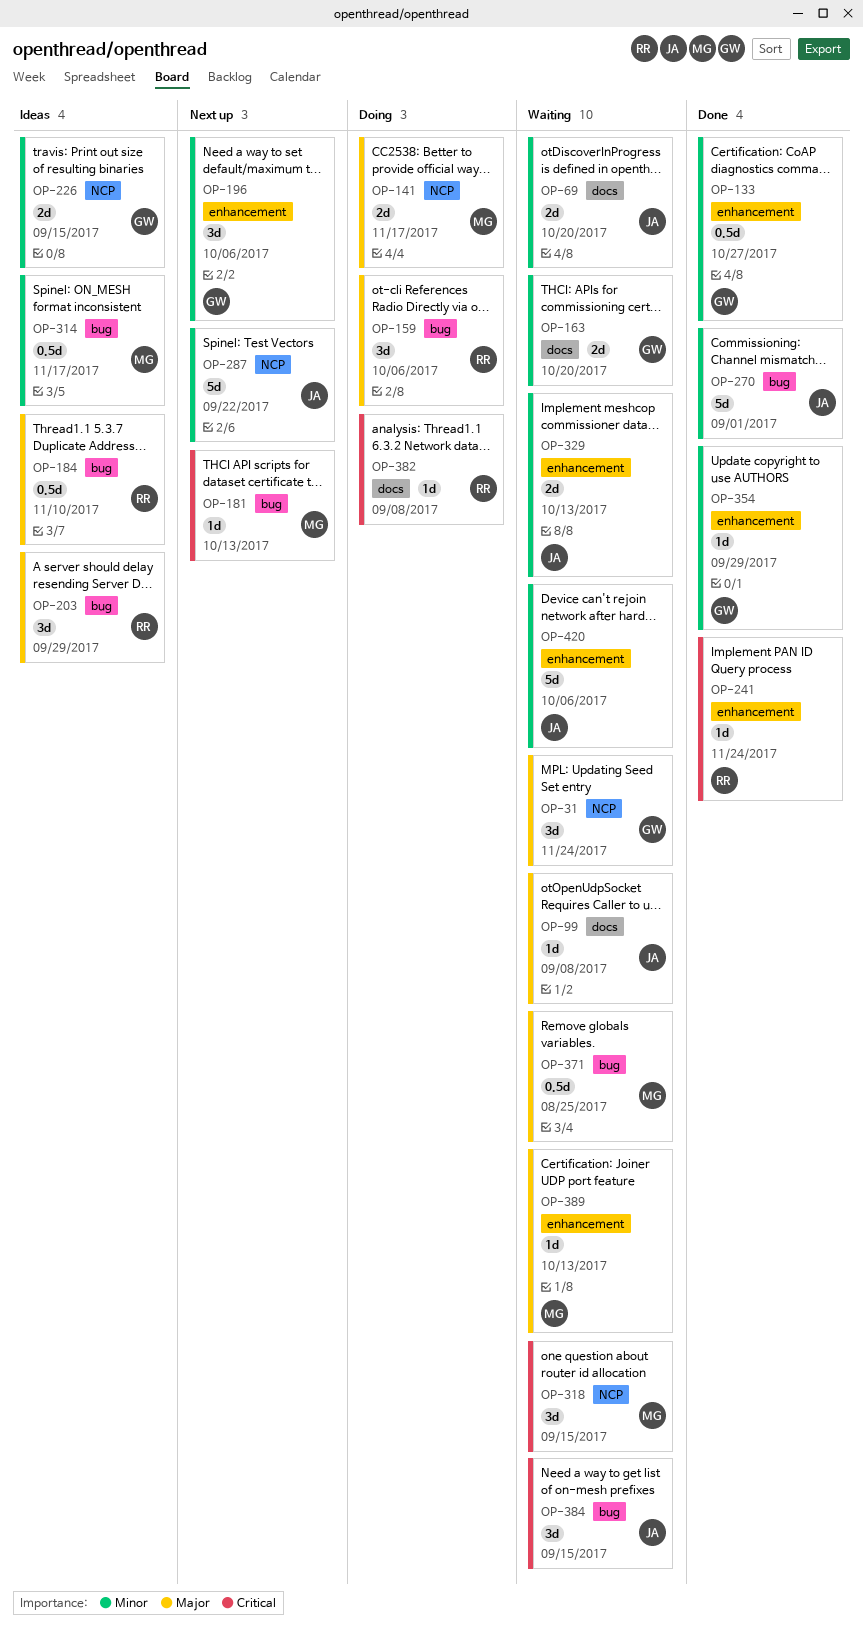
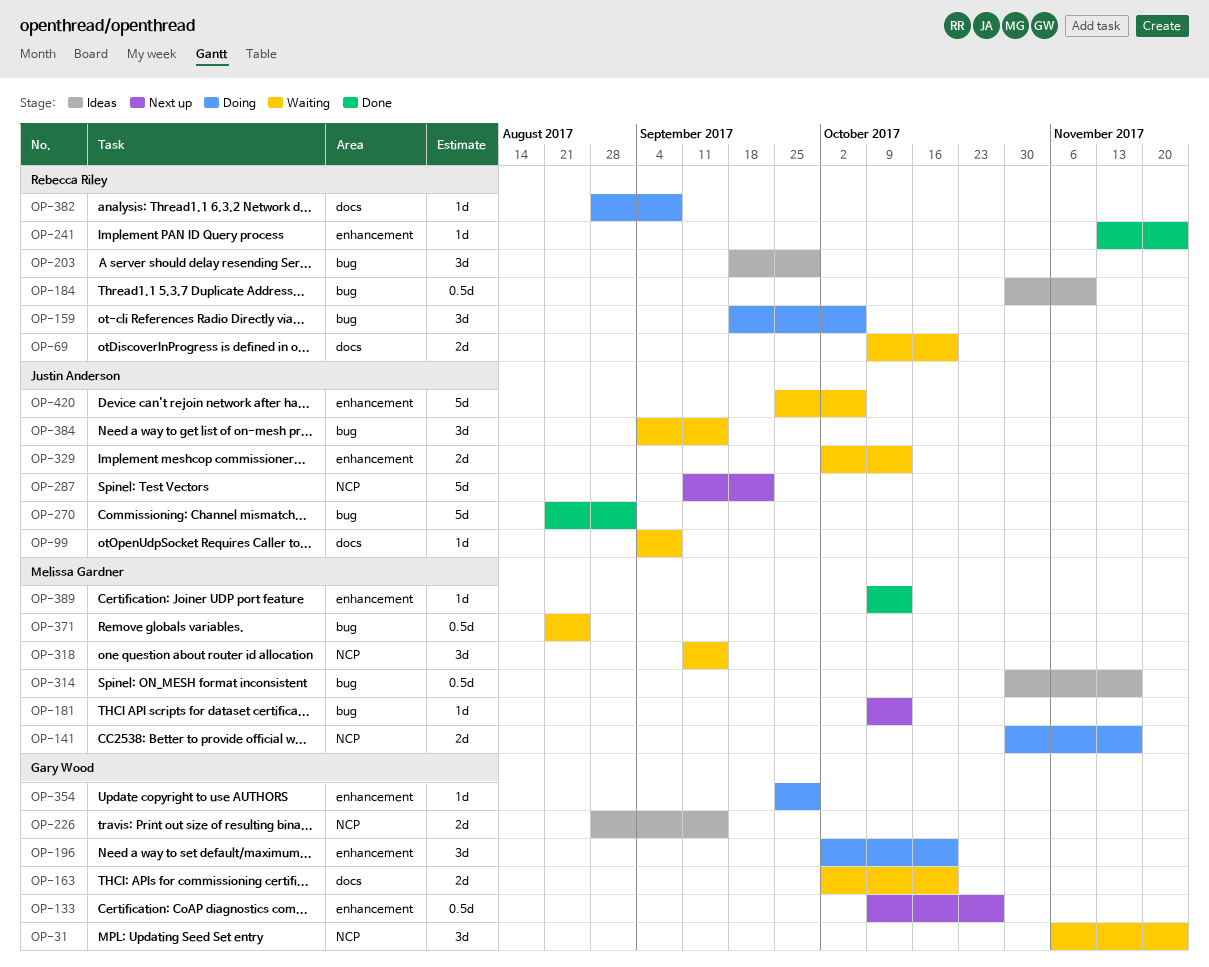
OP-69, owner: Justin Anderson -> Rebecca Riley
OP-133, status: Done -> Next up
OP-196, status: Next up -> Doing
OP-196, due: Oct 6 -> Oct 20
OP-354, status: Done -> Doing
OP-389, status: Waiting -> Done

